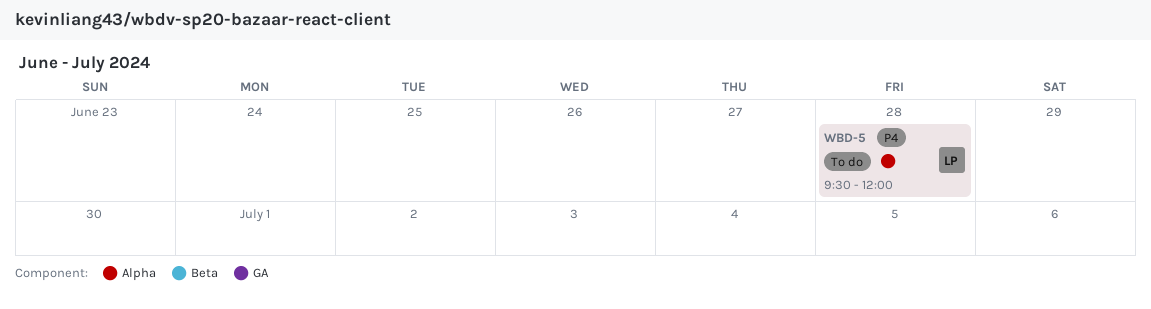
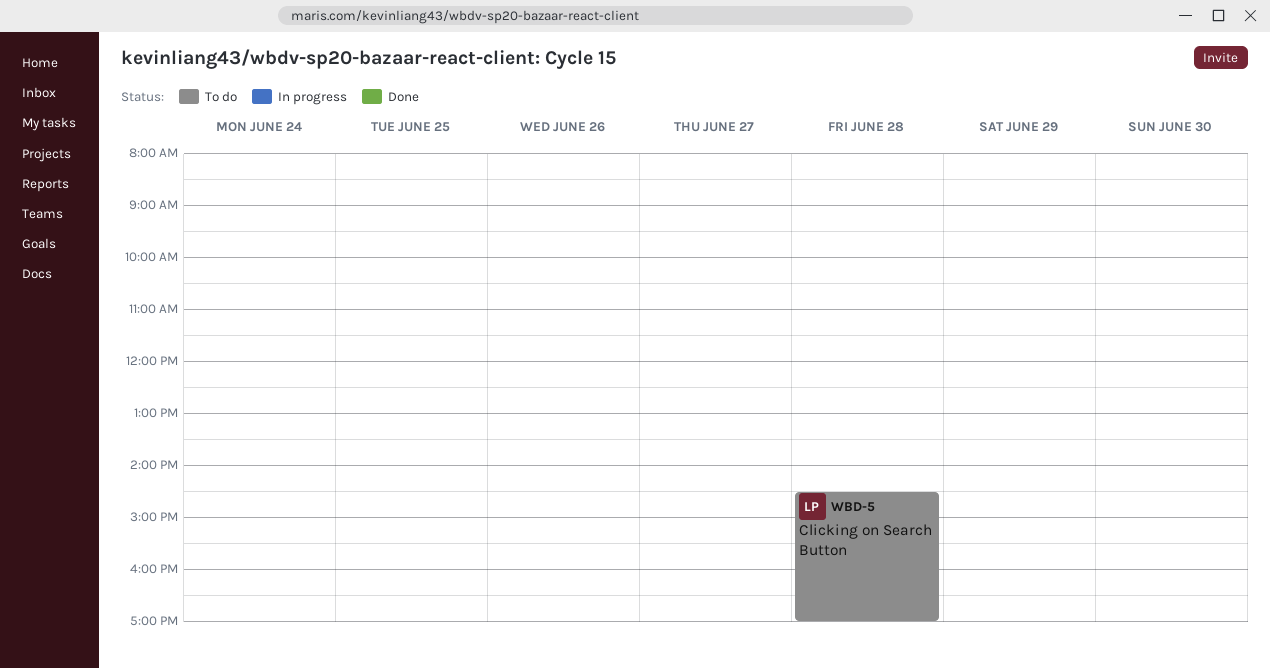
WBD-5, begins: 09:30 -> 14:30
WBD-5, ends: 12:00 -> 17:00

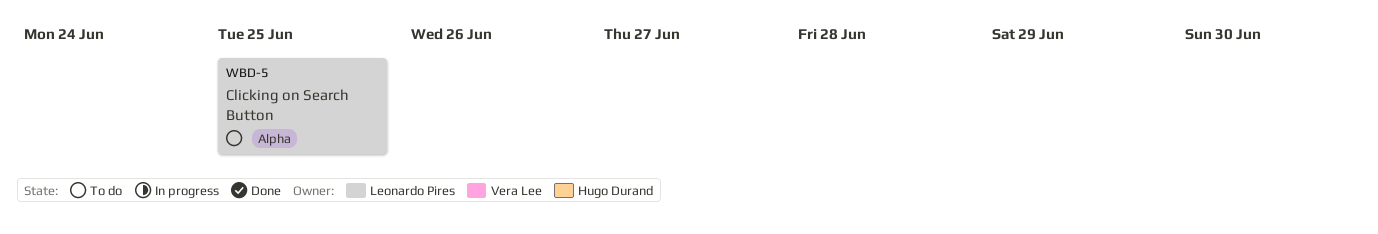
WBD-5, day: Jun 28 -> Jun 25

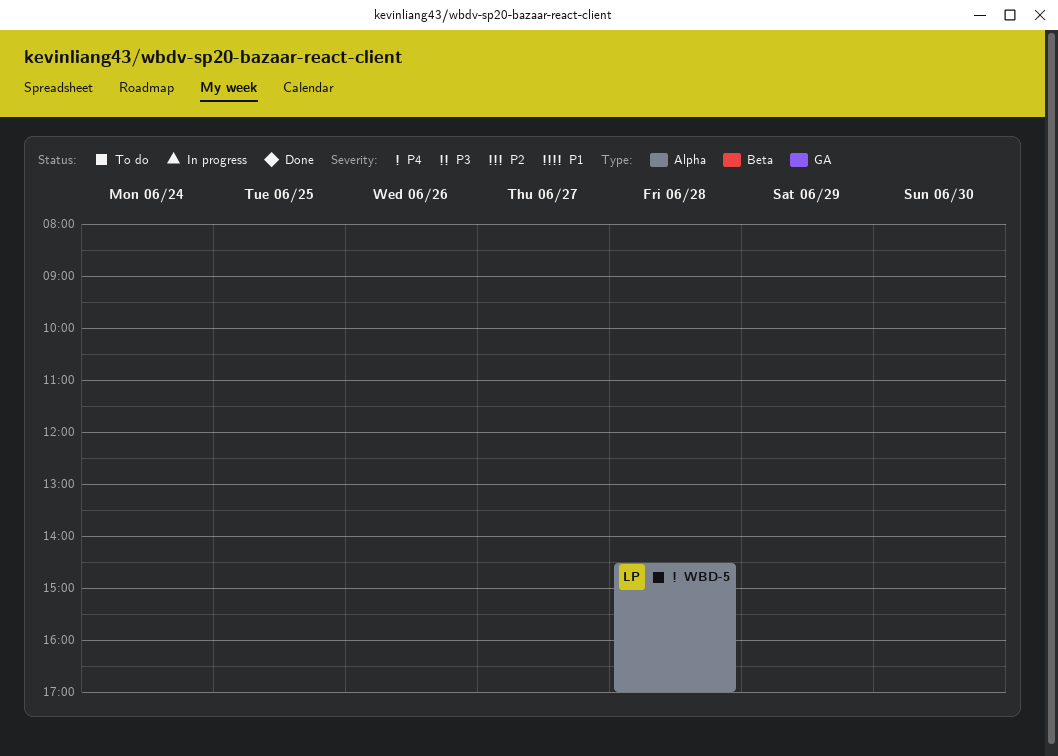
WBD-5, day: Jun 25 -> Jun 28

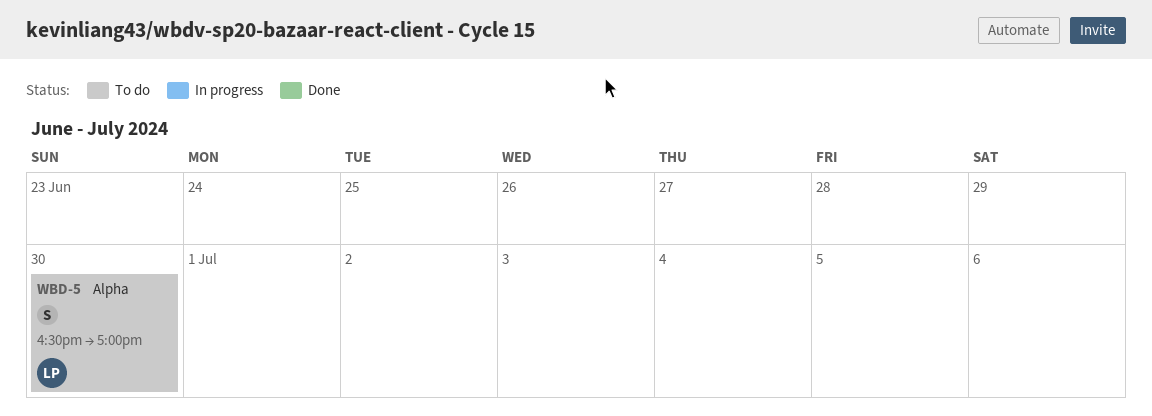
WBD-5, day: Jun 28 -> Jun 30
WBD-5, begins: 14:30 -> 16:30

